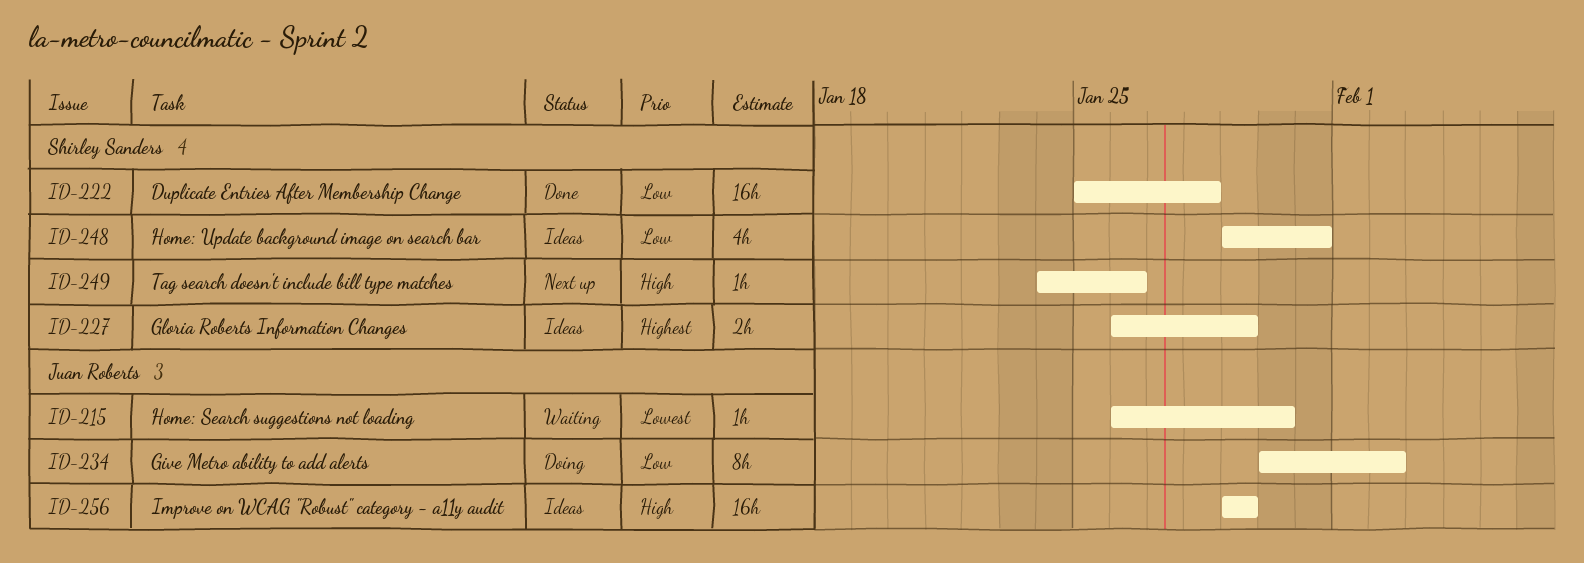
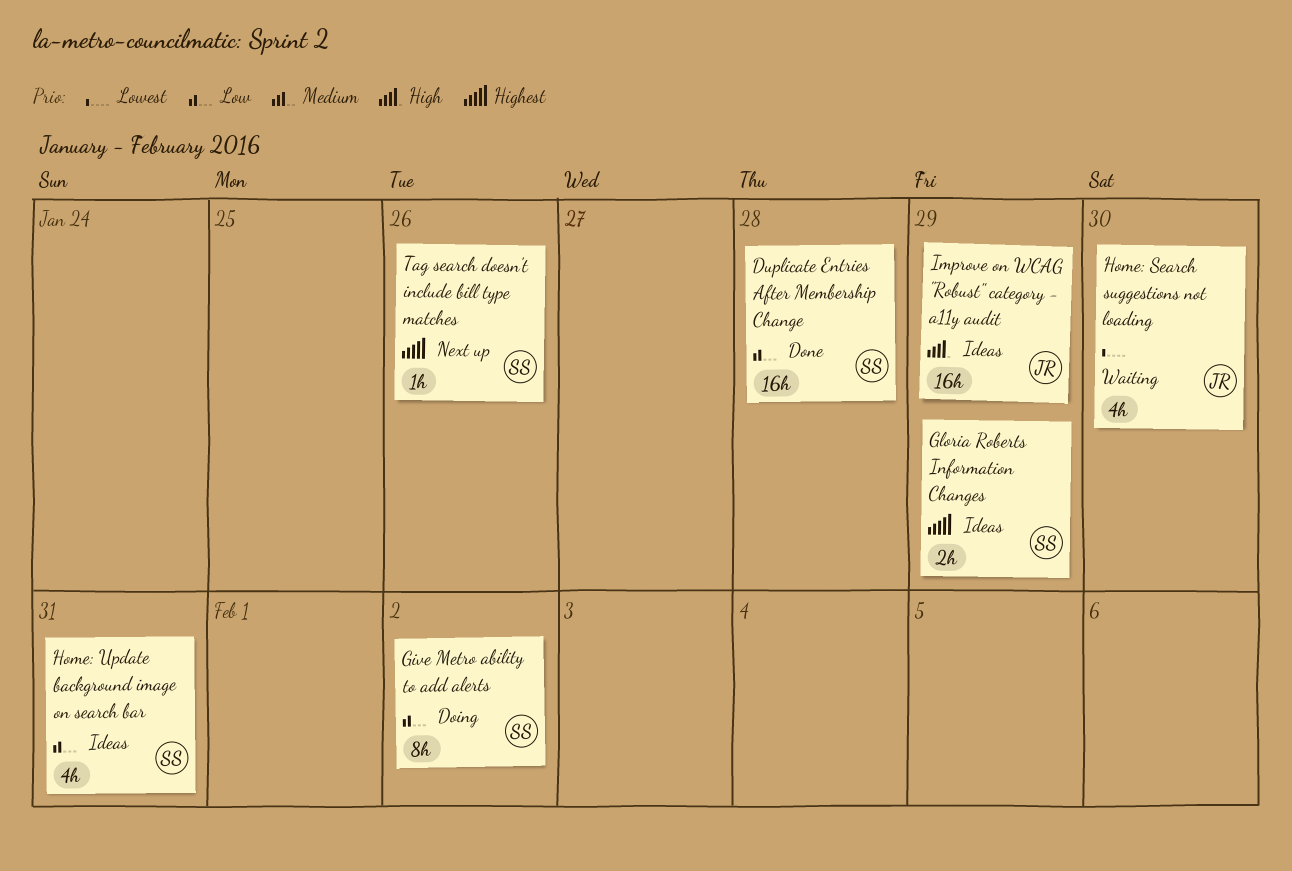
Give Metro ability to add alerts, owner: Juan Roberts -> Shirley Sanders
Home: Search suggestions not loading, estimate: 1h -> 4h
Tag search doesn't include bill type matches, priority: High -> Highest

